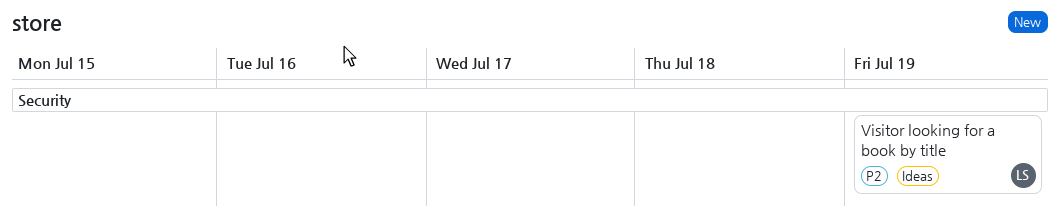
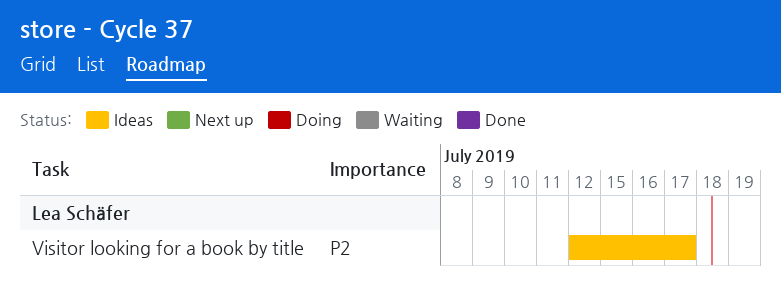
Visitor looking for a book by title, due: Jul 19 -> Jul 17

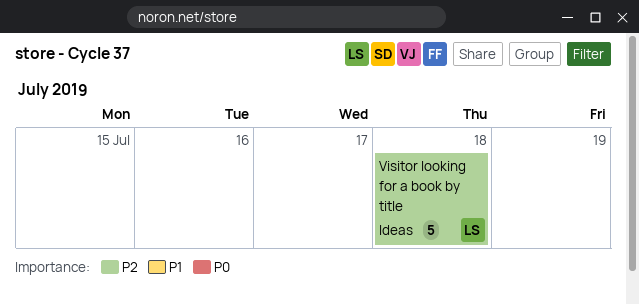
Visitor looking for a book by title, due: Jul 17 -> Jul 18

